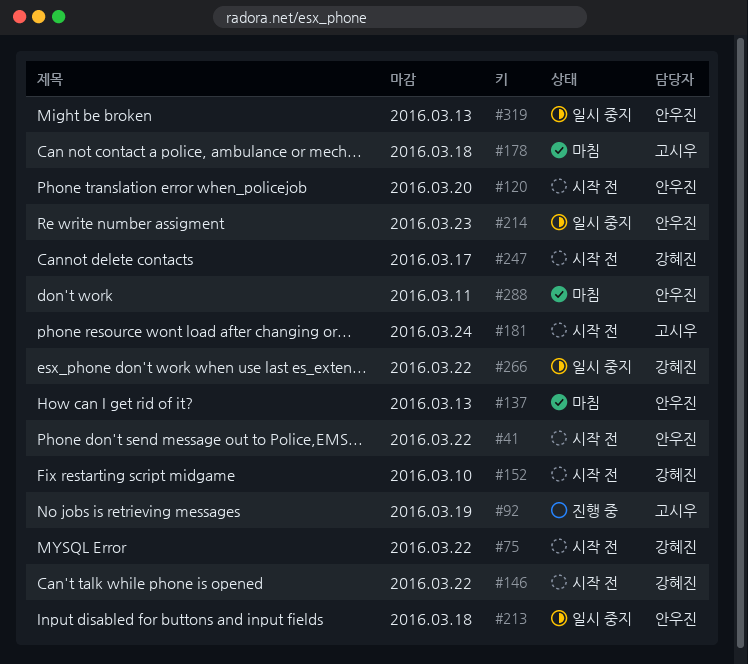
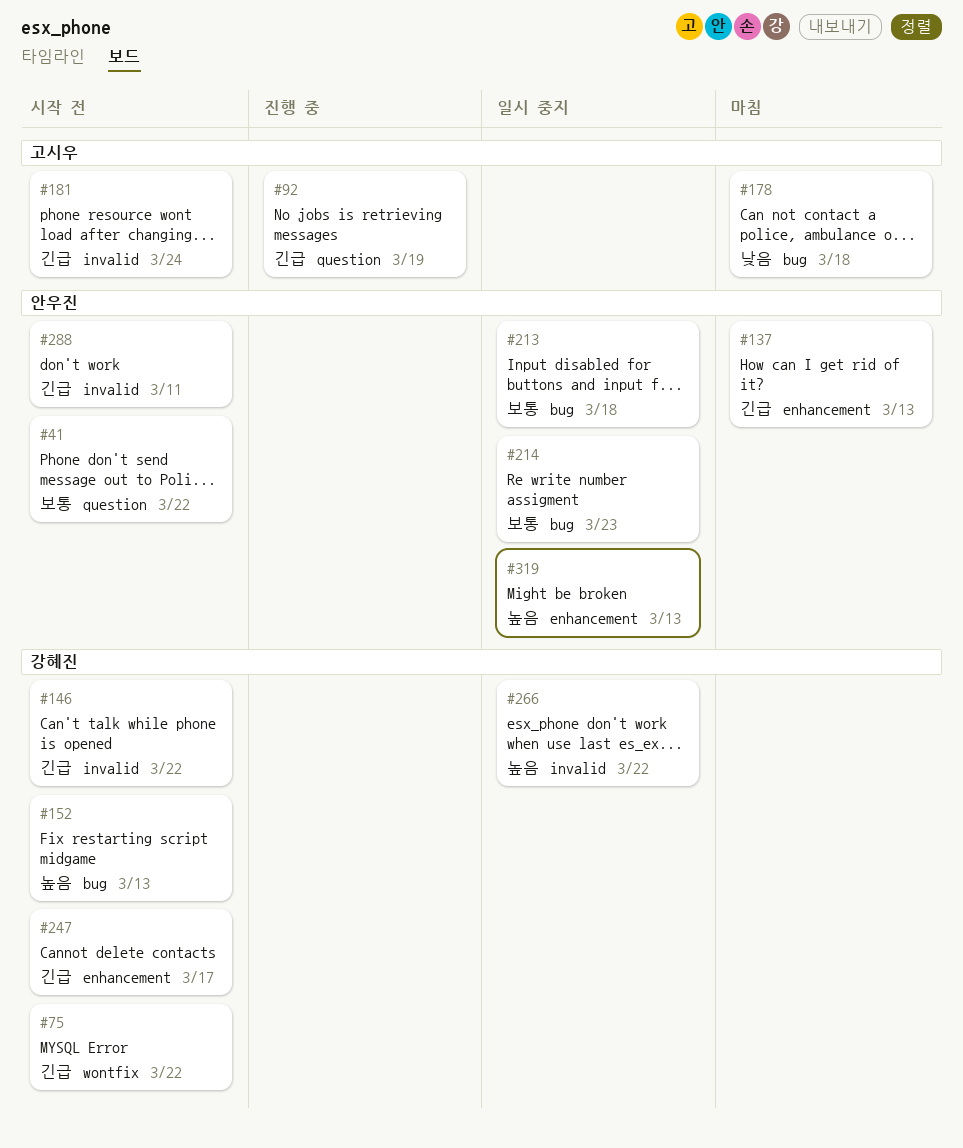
#120: present -> none
#152, due: Mar 10 -> Mar 13
#288, status: 마침 -> 시작 전

